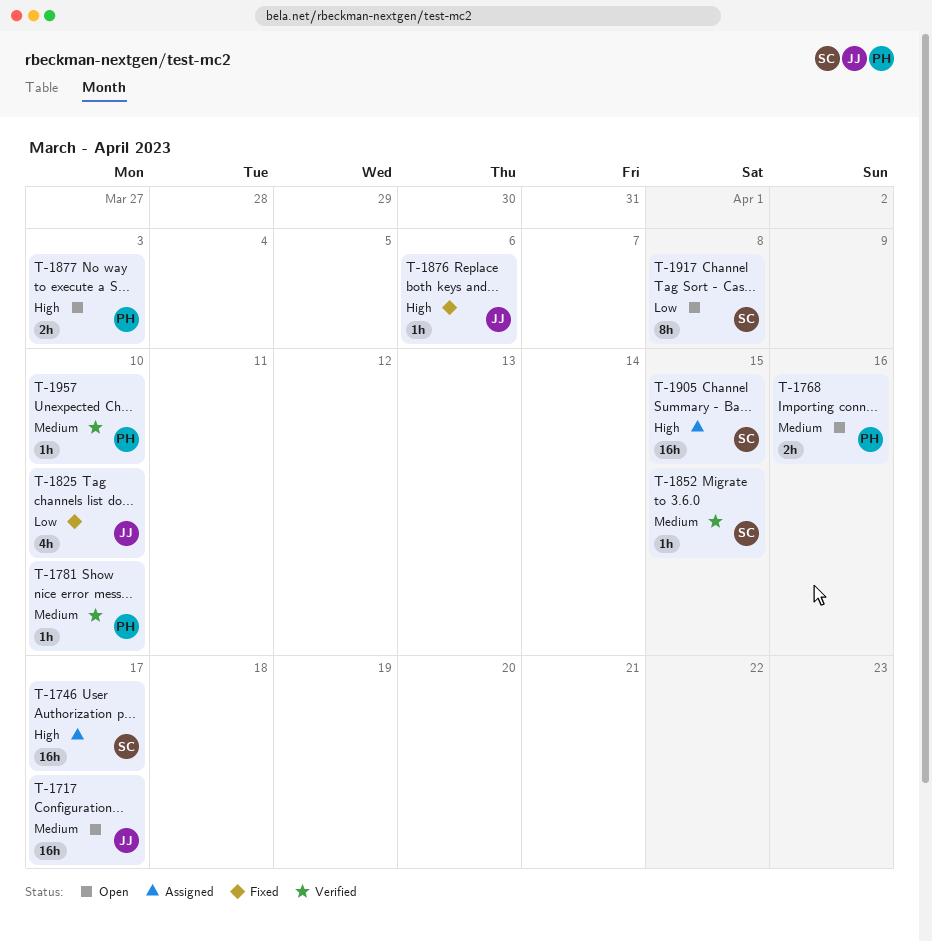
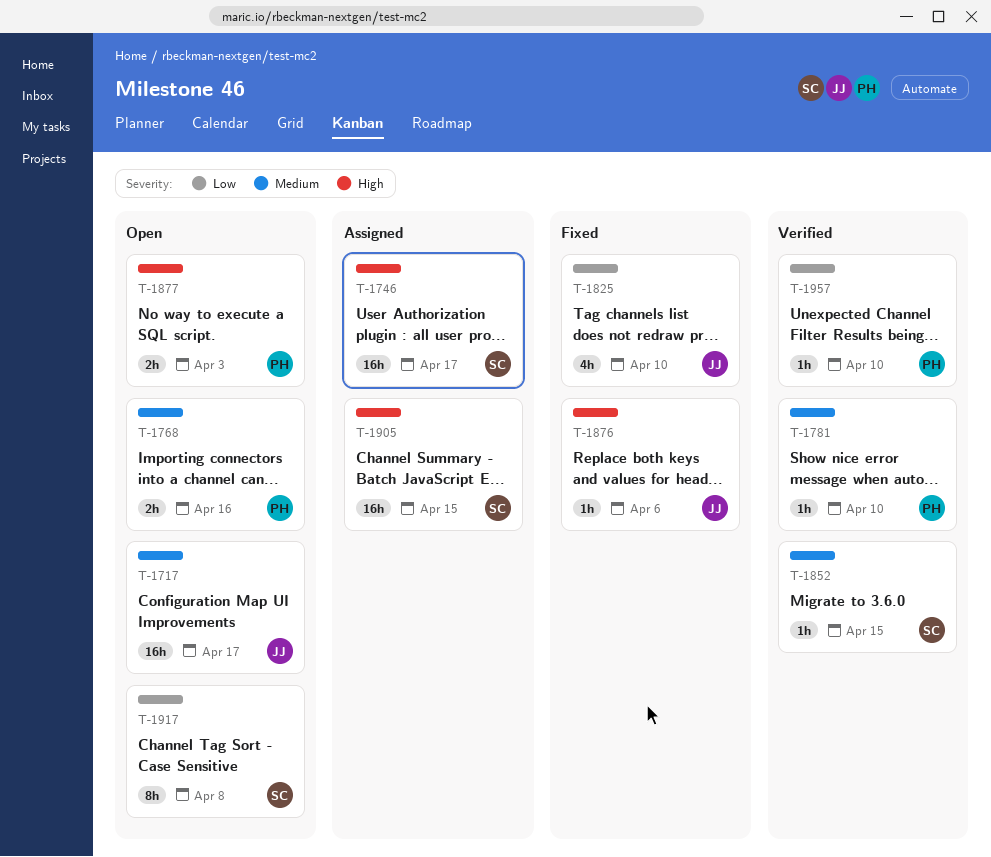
T-1957, priority: Medium -> Low

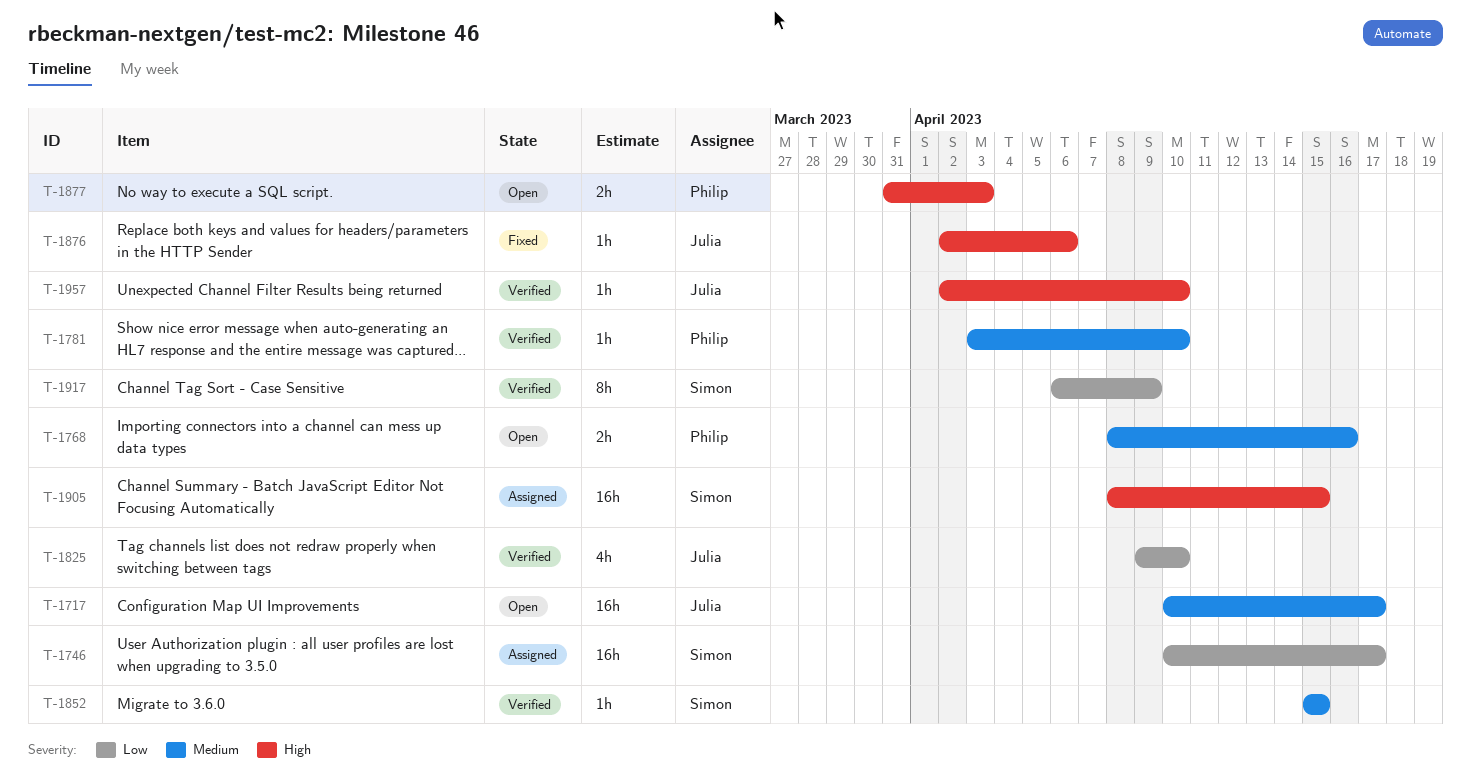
T-1746, priority: High -> Low
T-1825, status: Fixed -> Verified
T-1917, status: Open -> Verified
T-1917, due: Apr 8 -> Apr 9
T-1957, owner: Philip -> Julia
T-1957, priority: Low -> High

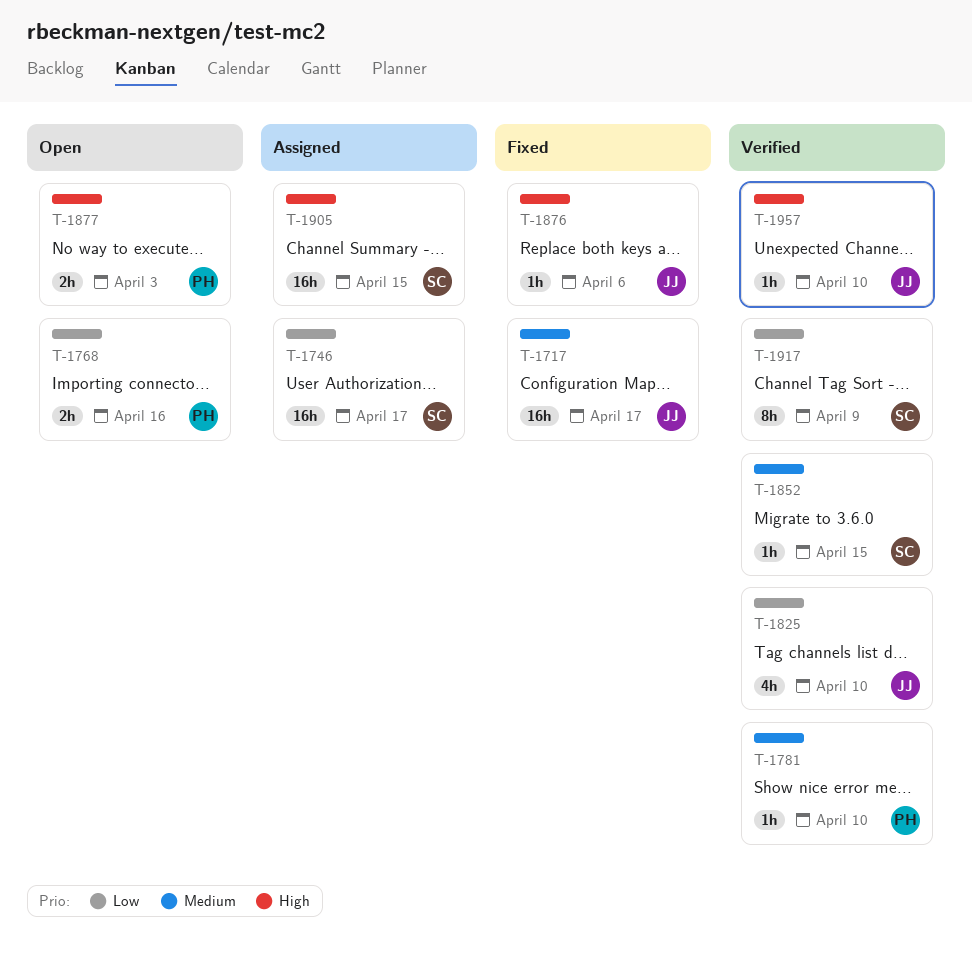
T-1717, status: Open -> Fixed
T-1768, priority: Medium -> Low

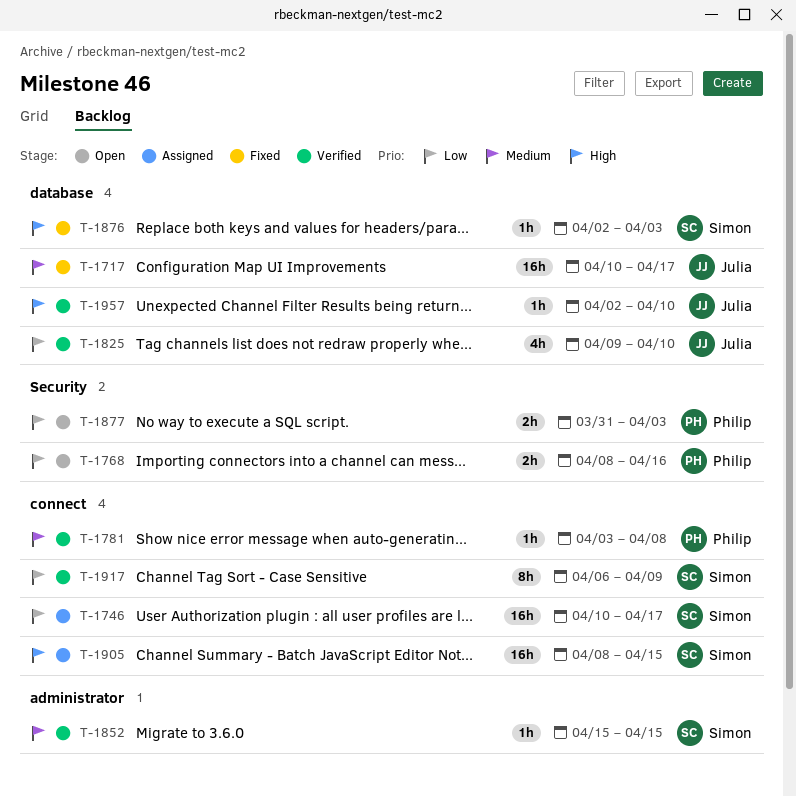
T-1781, due: Apr 10 -> Apr 8
T-1876, owner: Julia -> Simon
T-1876, due: Apr 6 -> Apr 3
T-1877, priority: High -> Low

